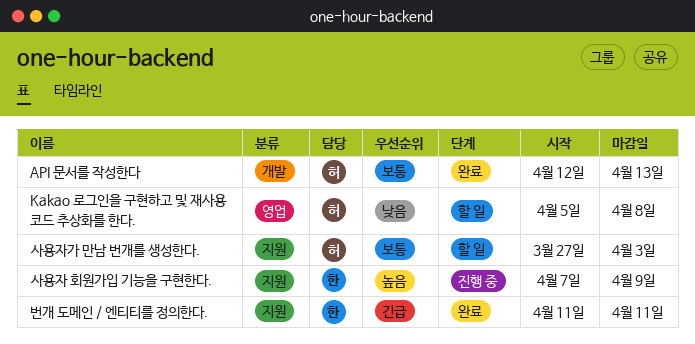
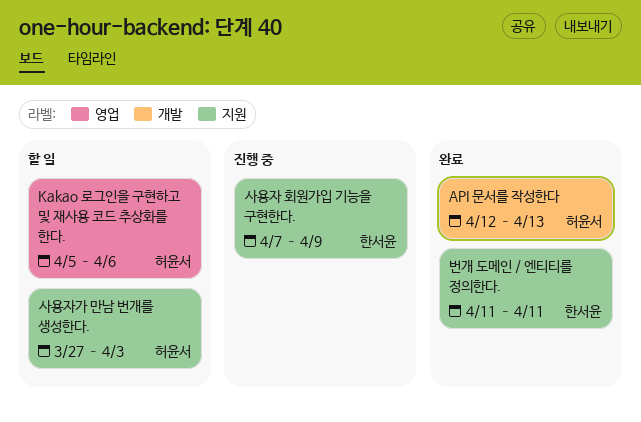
Kakao 로그인을 구현하고 및 재사용 코드 추상화를 한다., due: Apr 8 -> Apr 6

